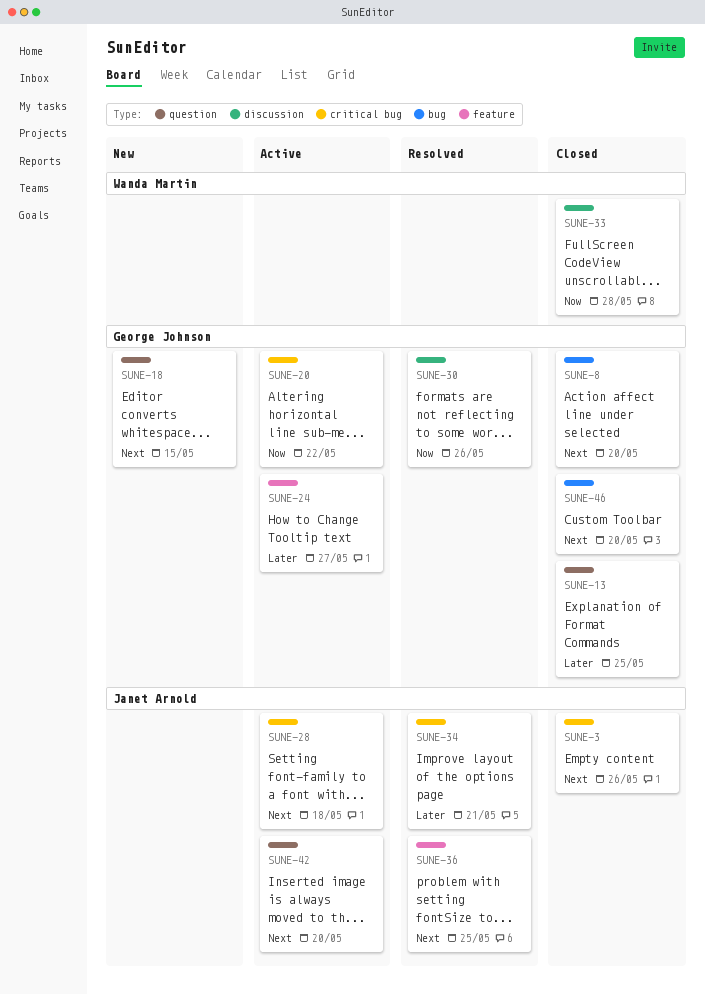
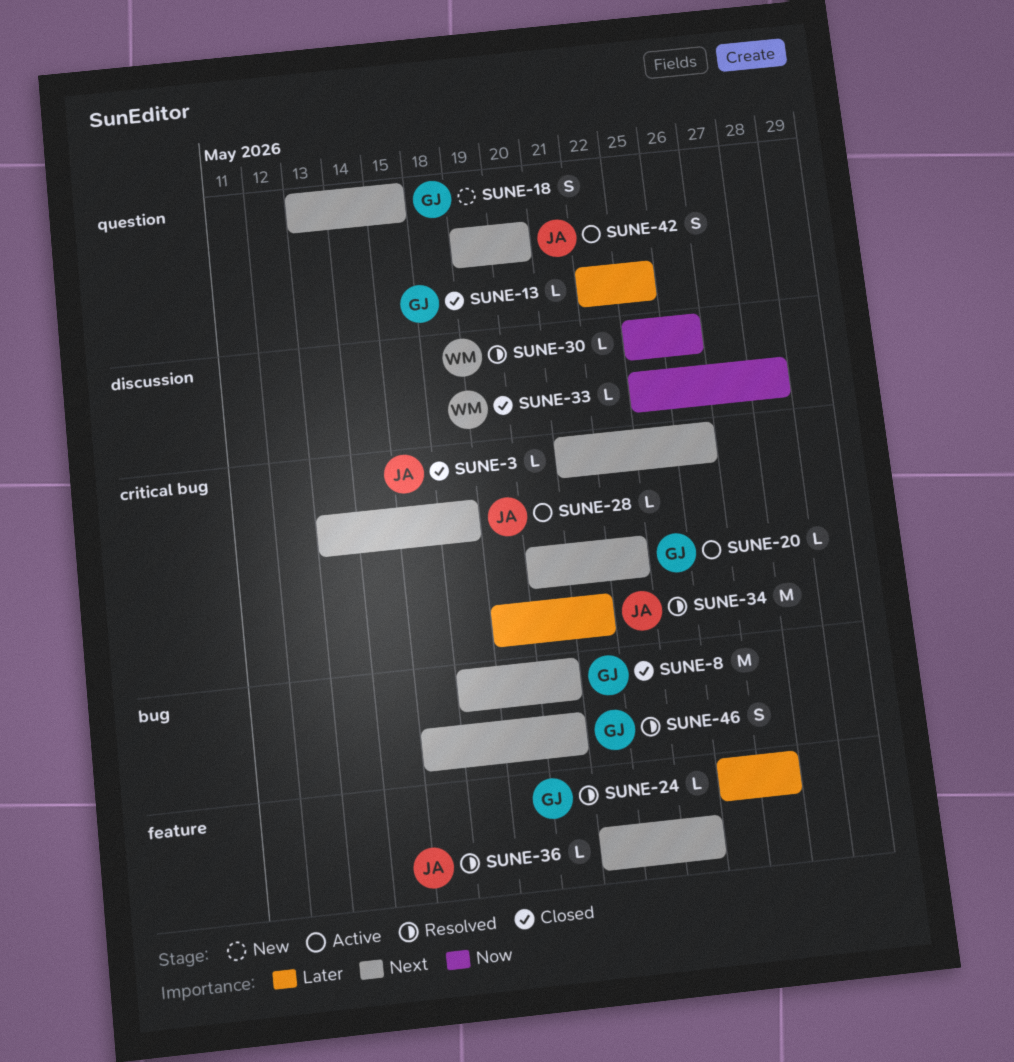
SUNE-20, priority: Now -> Next
SUNE-24, status: Active -> Resolved
SUNE-30, owner: George Johnson -> Wanda Martin
SUNE-46, status: Closed -> Resolved

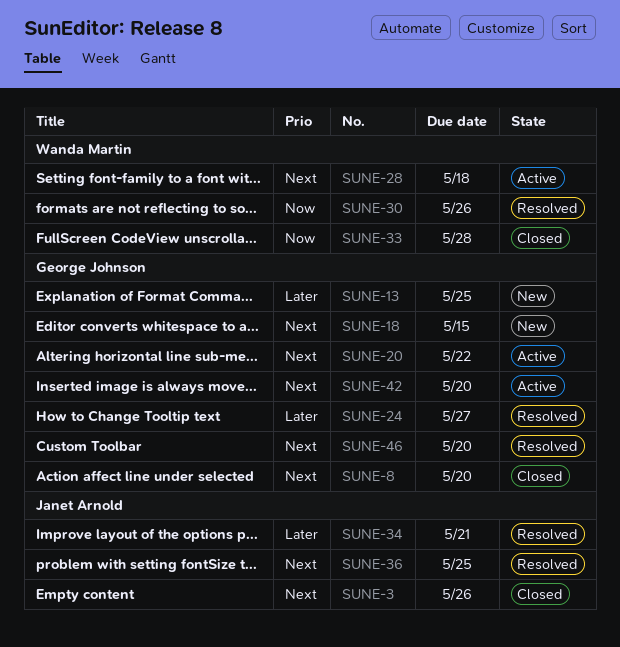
SUNE-13, status: Closed -> New
SUNE-28, owner: Janet Arnold -> Wanda Martin
SUNE-42, owner: Janet Arnold -> George Johnson

